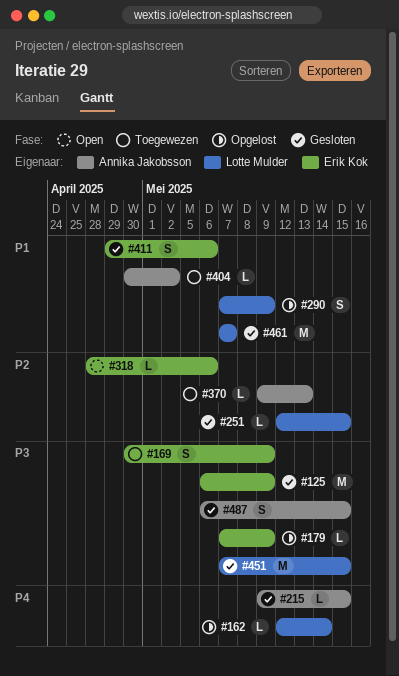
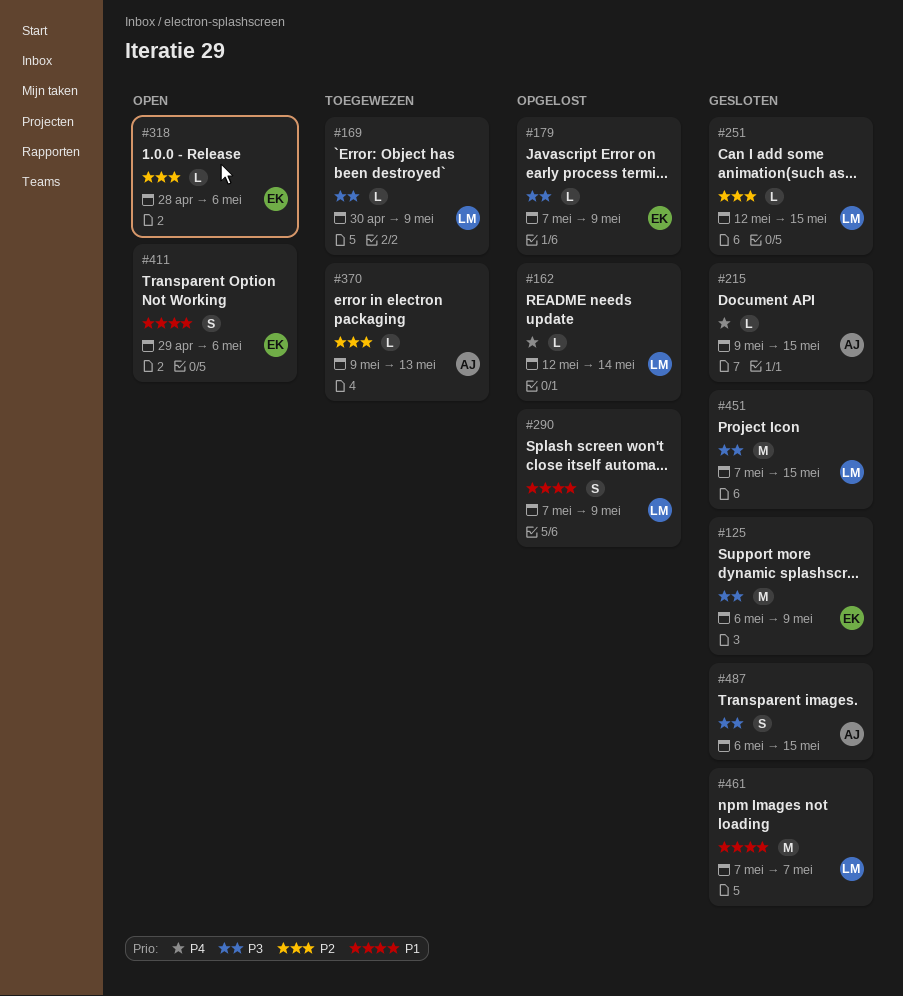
#169, owner: Erik Kok -> Lotte Mulder
#169, estimate: S -> L
#404: present -> none
#411, status: Gesloten -> Open

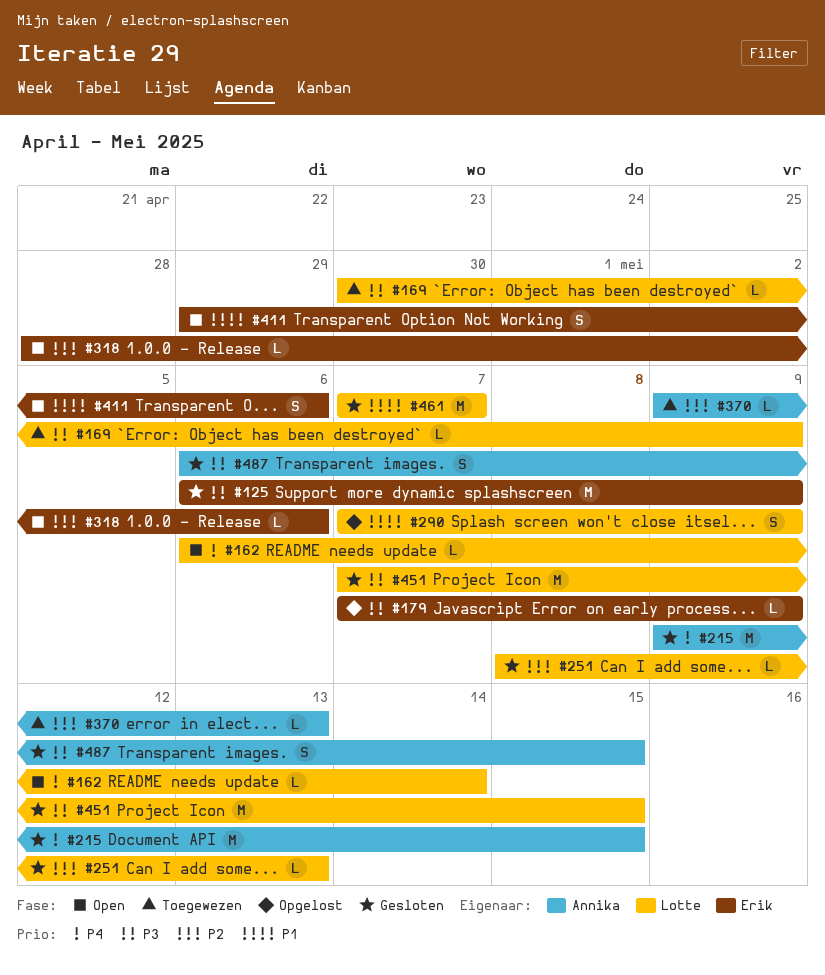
#162, status: Opgelost -> Open
#162, start: May 12 -> May 6
#215, estimate: L -> M
#251, start: May 12 -> May 8
#251, due: May 15 -> May 13

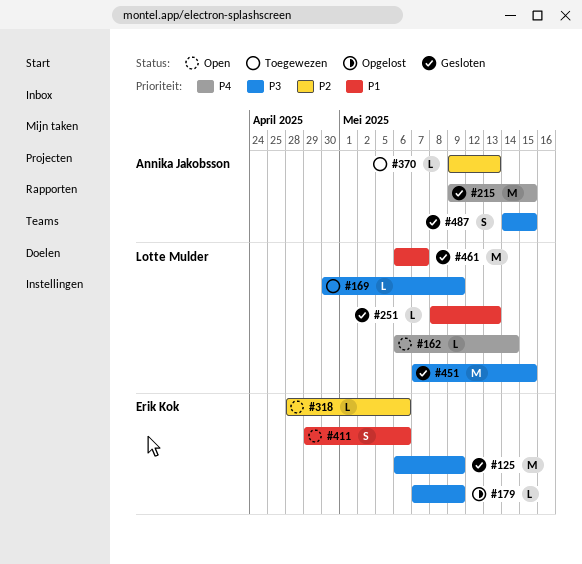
#251, priority: P2 -> P1
#290: present -> none
#461, start: May 7 -> May 6
#487, start: May 6 -> May 14

